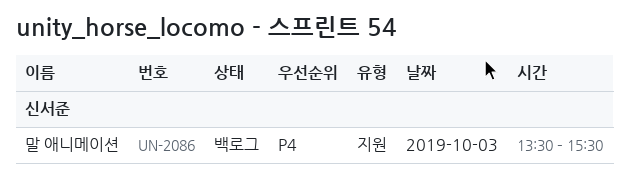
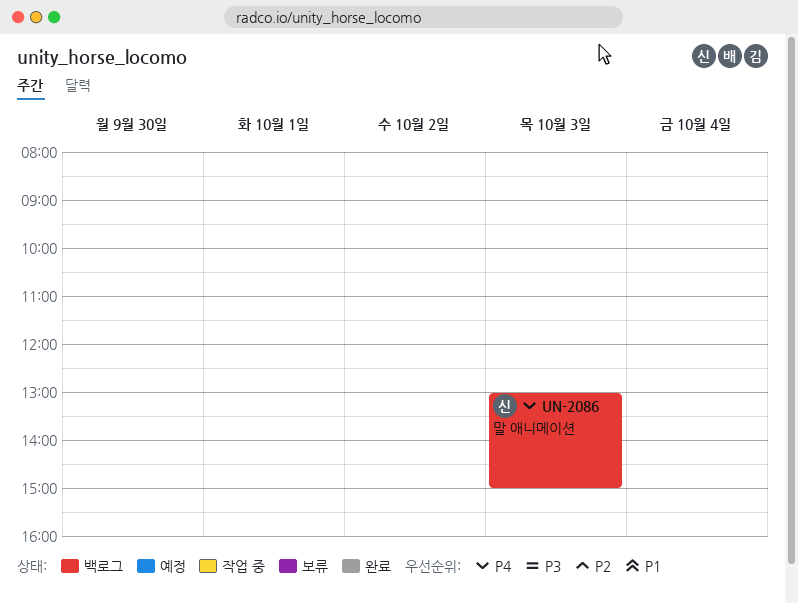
UN-2086, begins: 13:30 -> 13:00
UN-2086, ends: 15:30 -> 15:00

